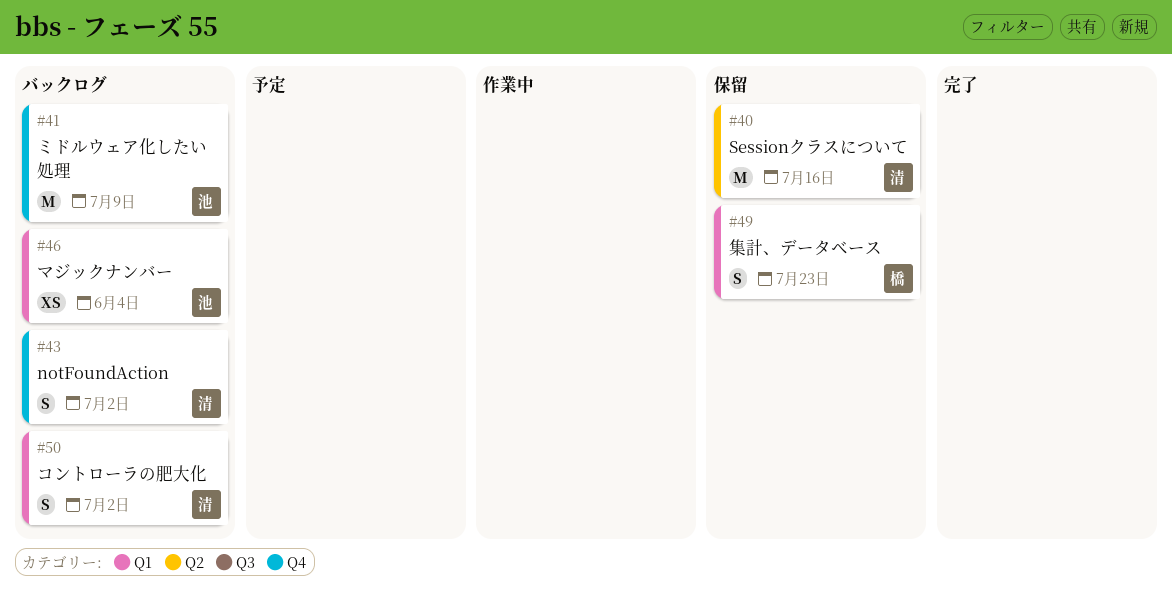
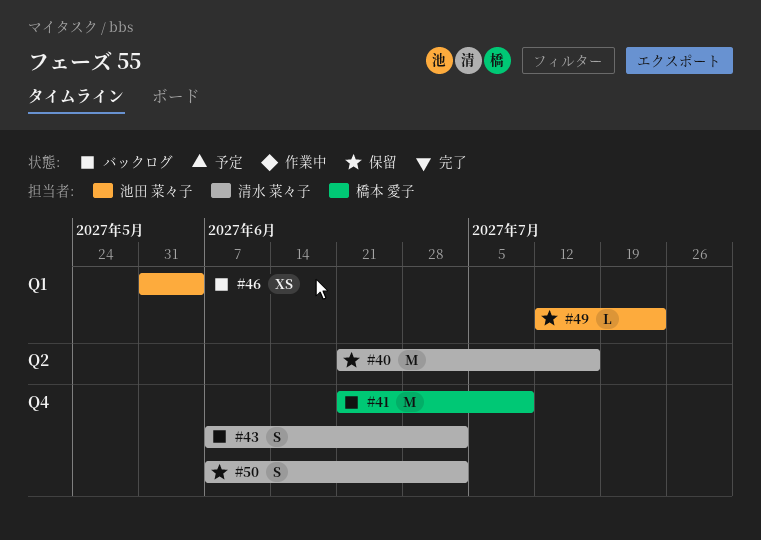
#41, owner: 池田 菜々子 -> 橋本 愛子
#49, owner: 橋本 愛子 -> 池田 菜々子
#49, estimate: S -> L
#50, status: バックログ -> 保留
#50, label: Q1 -> Q4

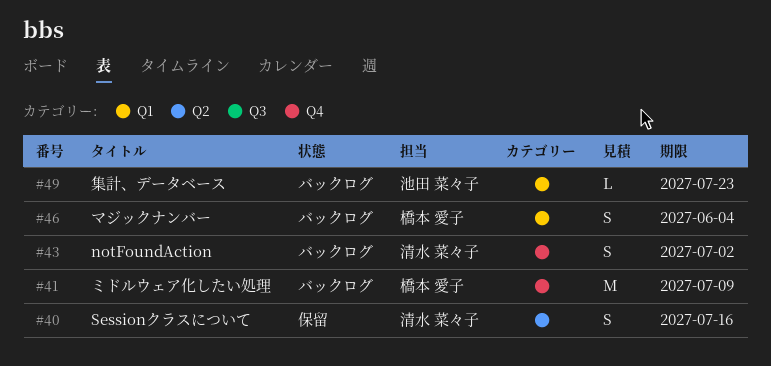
#40, estimate: M -> S
#46, owner: 池田 菜々子 -> 橋本 愛子
#46, estimate: XS -> S
#49, status: 保留 -> バックログ
#50: present -> none

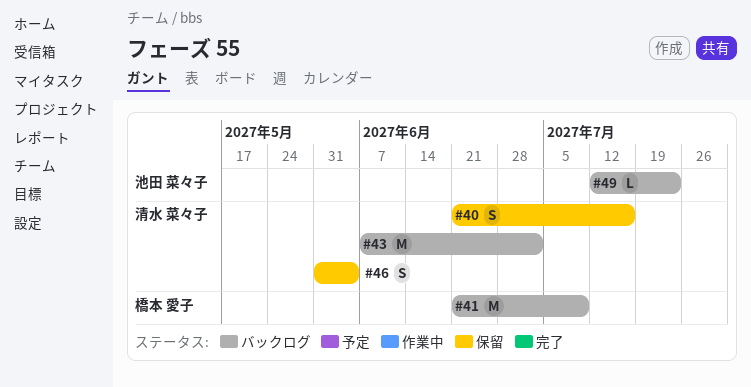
#43, estimate: S -> M
#46, status: バックログ -> 保留
#46, owner: 橋本 愛子 -> 清水 菜々子

